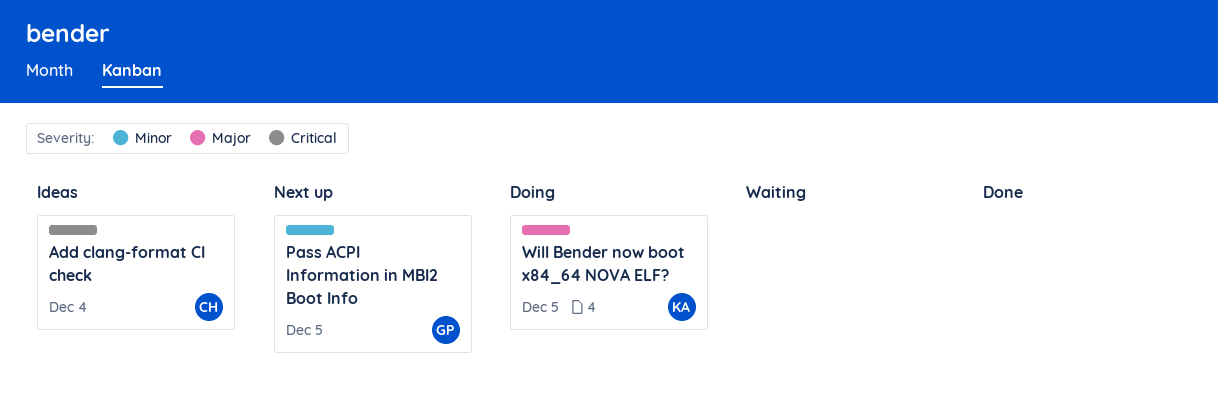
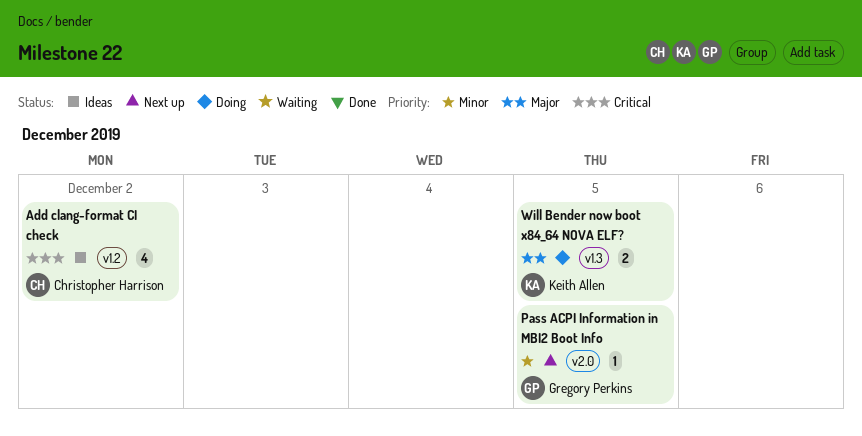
Add clang-format CI check, due: Dec 4 -> Dec 2

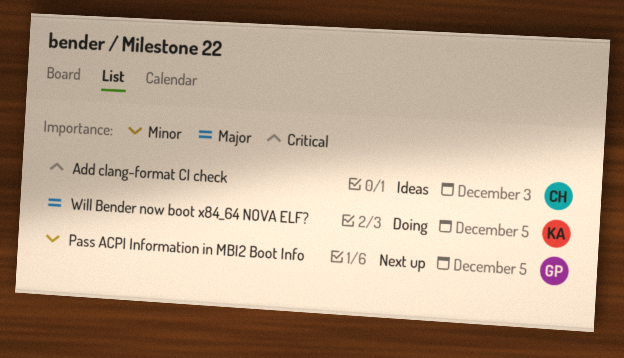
Add clang-format CI check, due: Dec 2 -> Dec 3

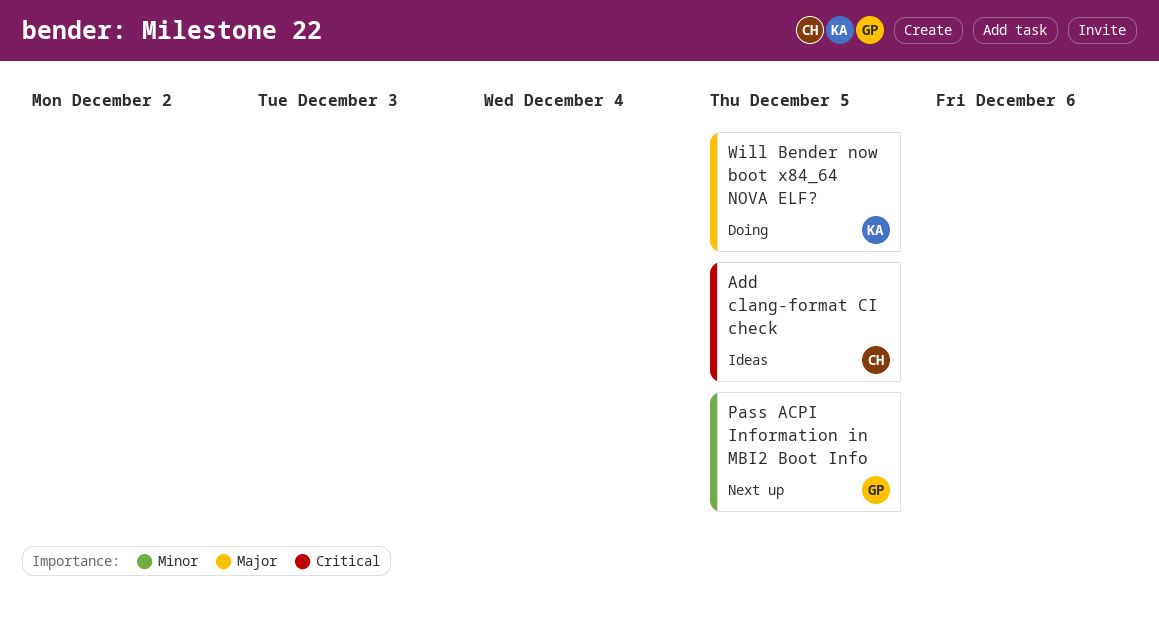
Add clang-format CI check, due: Dec 3 -> Dec 5

